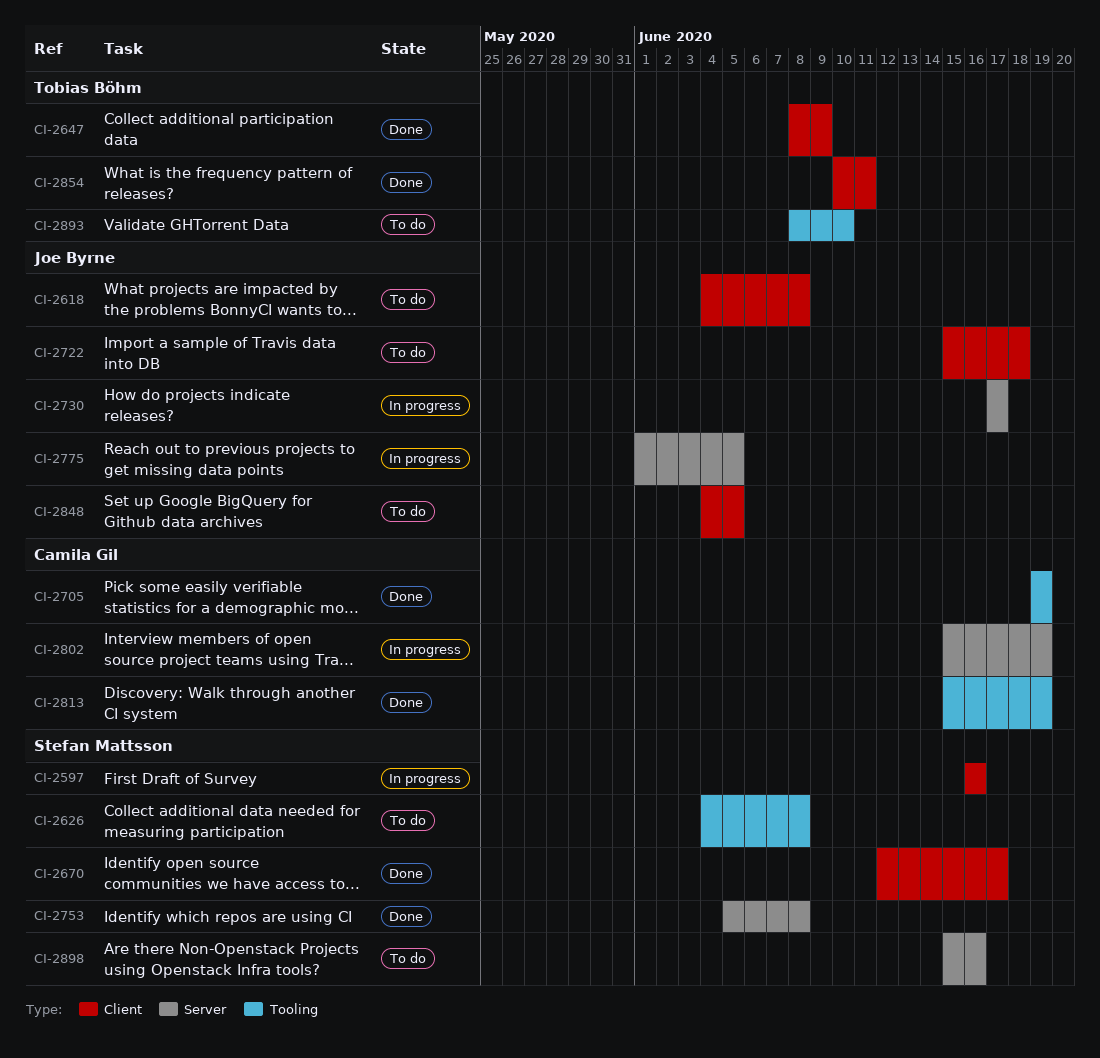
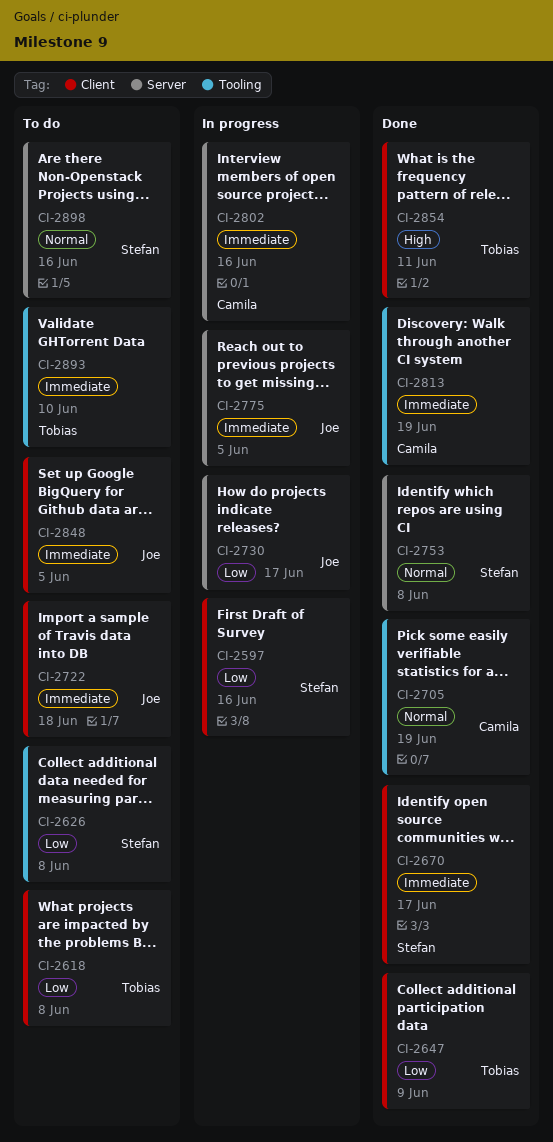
CI-2618, owner: Joe Byrne -> Tobias Böhm
CI-2802, due: Jun 19 -> Jun 16

